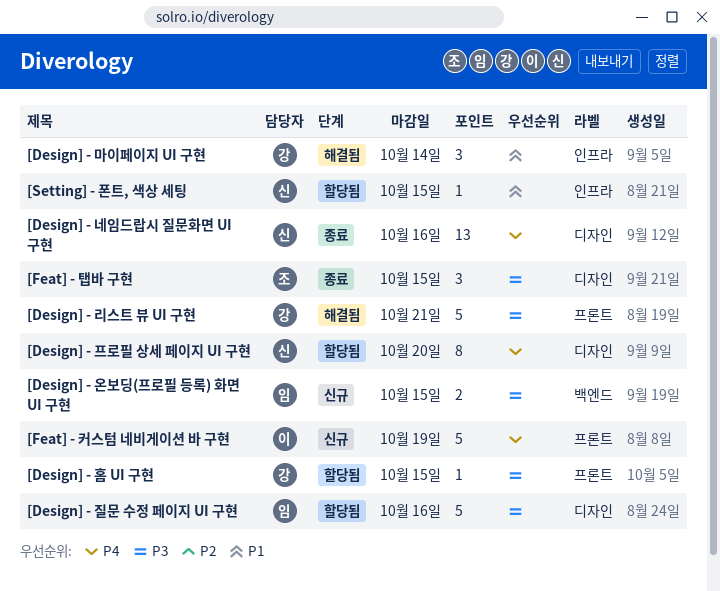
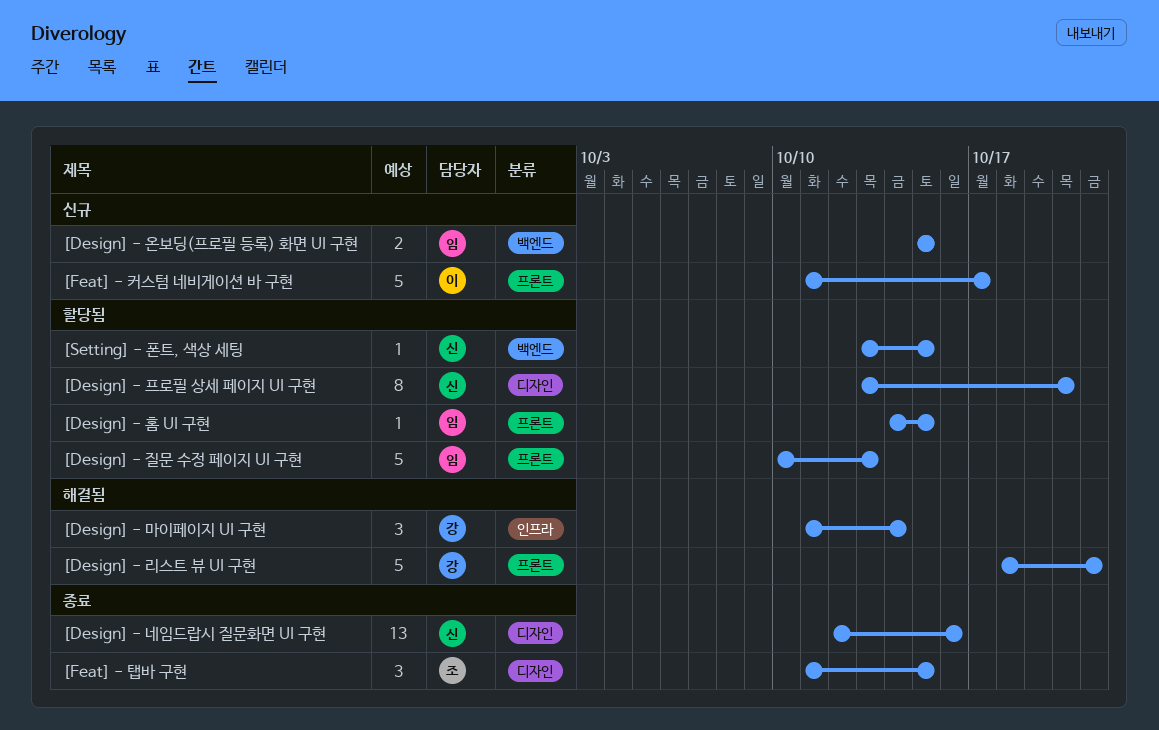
[Design] - 질문 수정 페이지 UI 구현, label: 디자인 -> 프론트
[Design] - 질문 수정 페이지 UI 구현, due: Oct 16 -> Oct 13
[Design] - 홈 UI 구현, owner: 강 -> 임
[Feat] - 커스텀 네비게이션 바 구현, due: Oct 19 -> Oct 17
[Setting] - 폰트, 색상 세팅, label: 인프라 -> 백엔드

